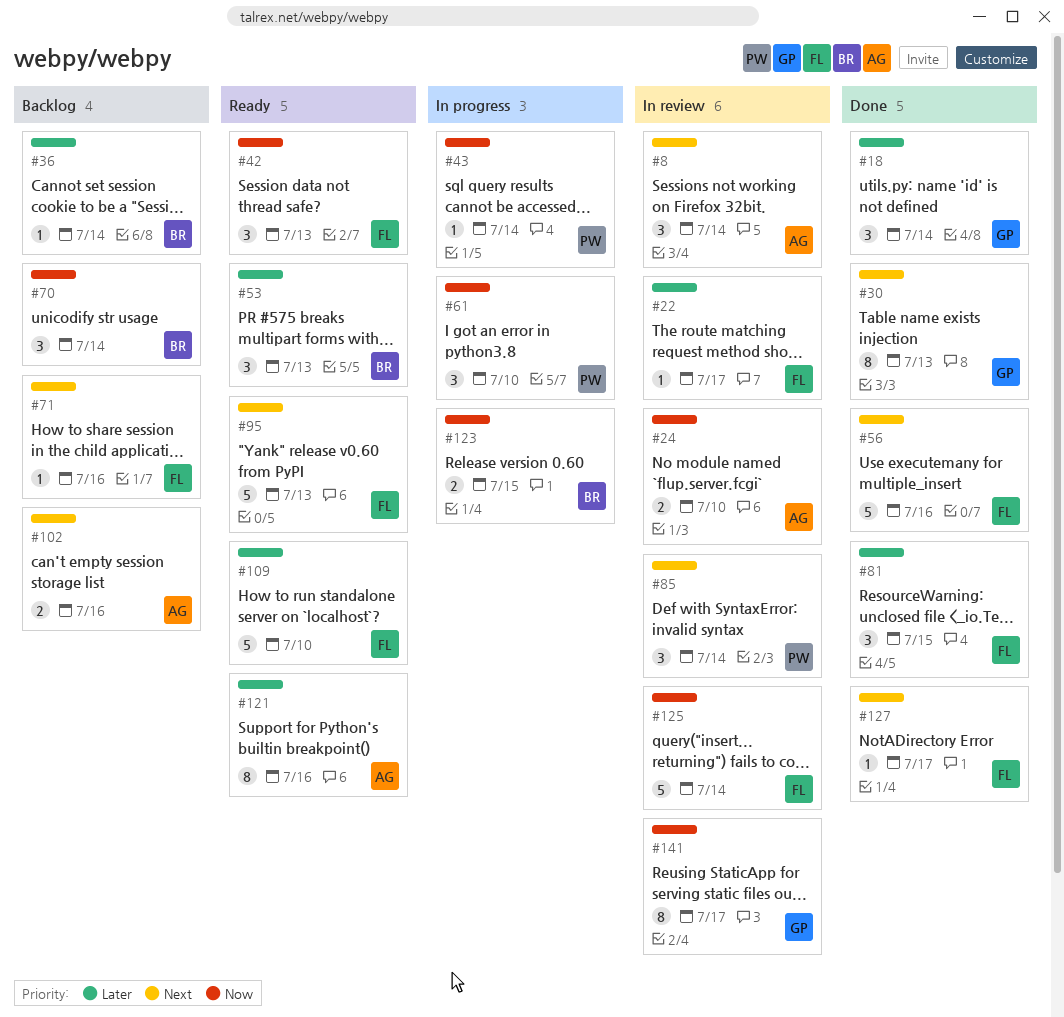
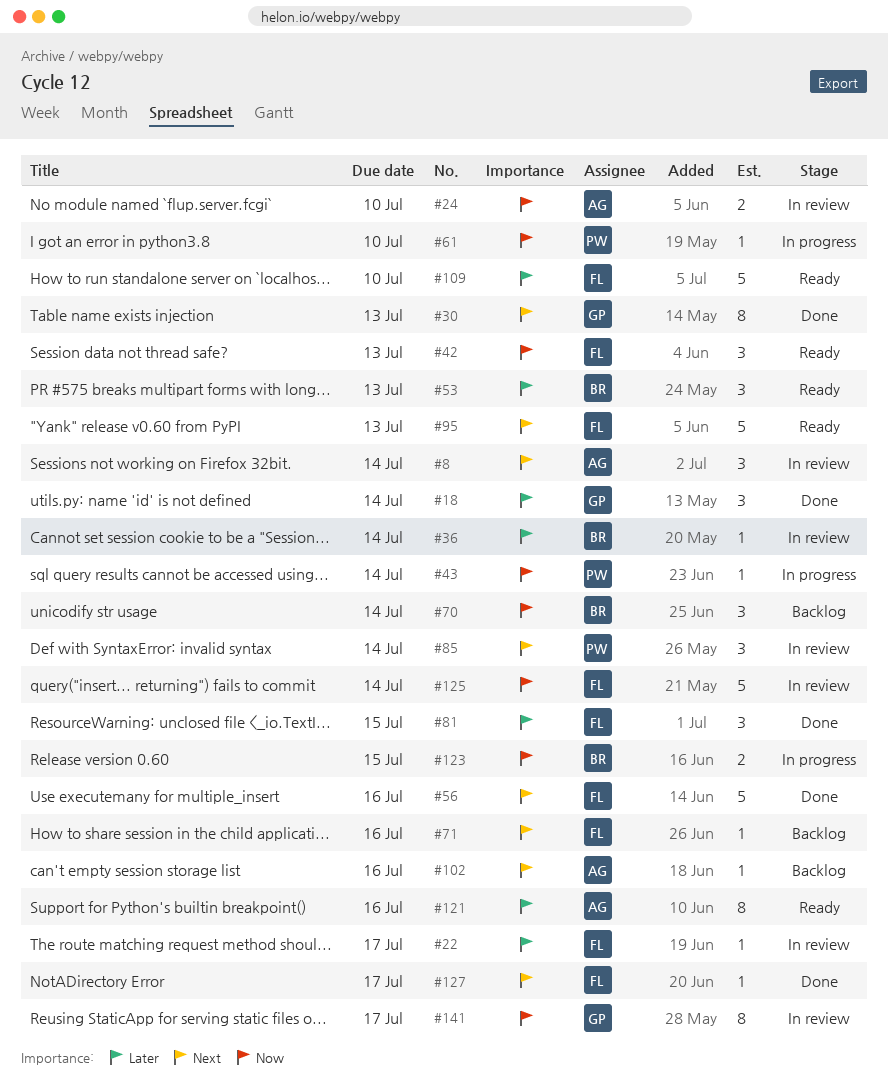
#36, status: Backlog -> In review
#61, estimate: 3 -> 1
#102, estimate: 2 -> 1

